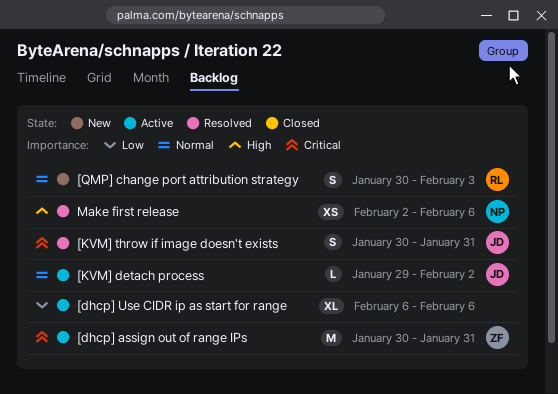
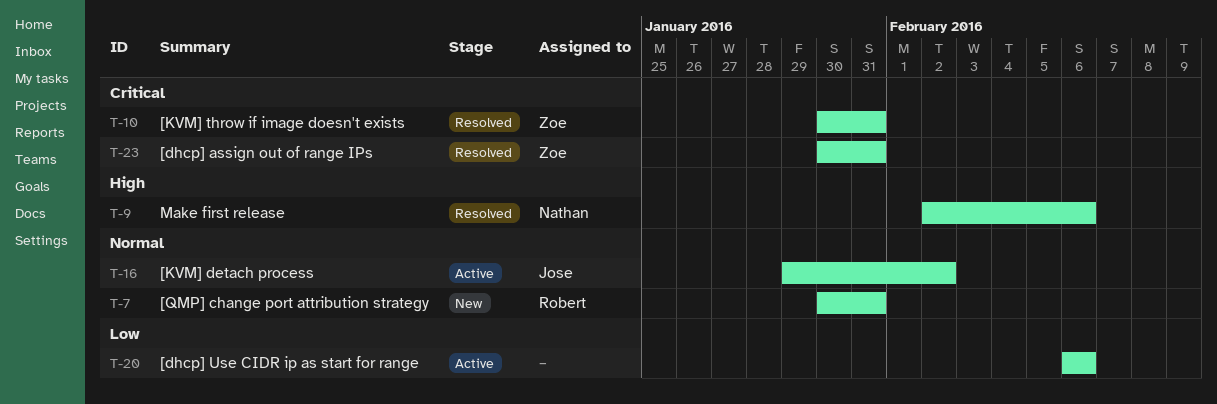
[dhcp] assign out of range IPs, status: Active -> Resolved
[KVM] throw if image doesn't exists, owner: Jose -> Zoe
[QMP] change port attribution strategy, due: Feb 3 -> Jan 31

